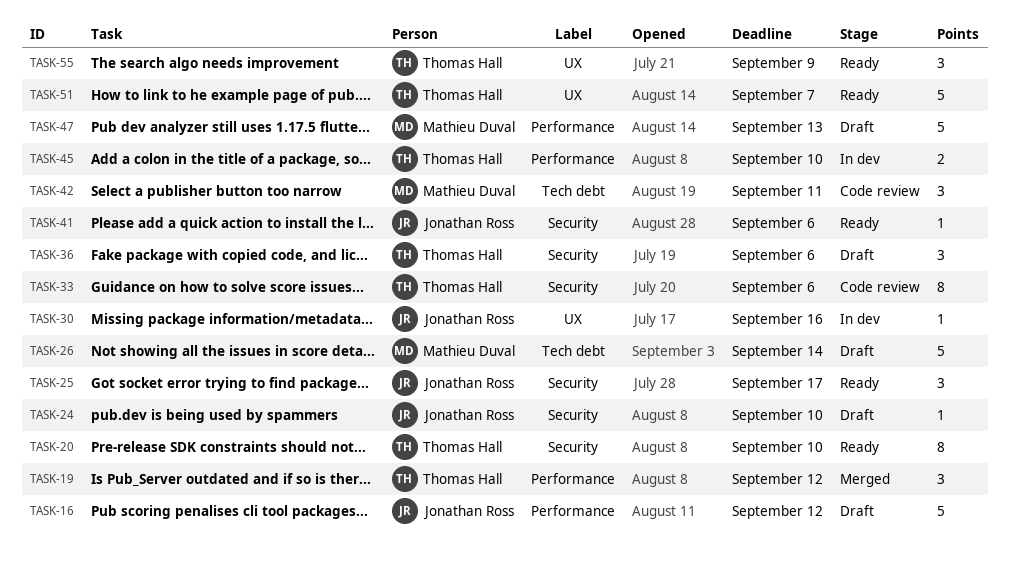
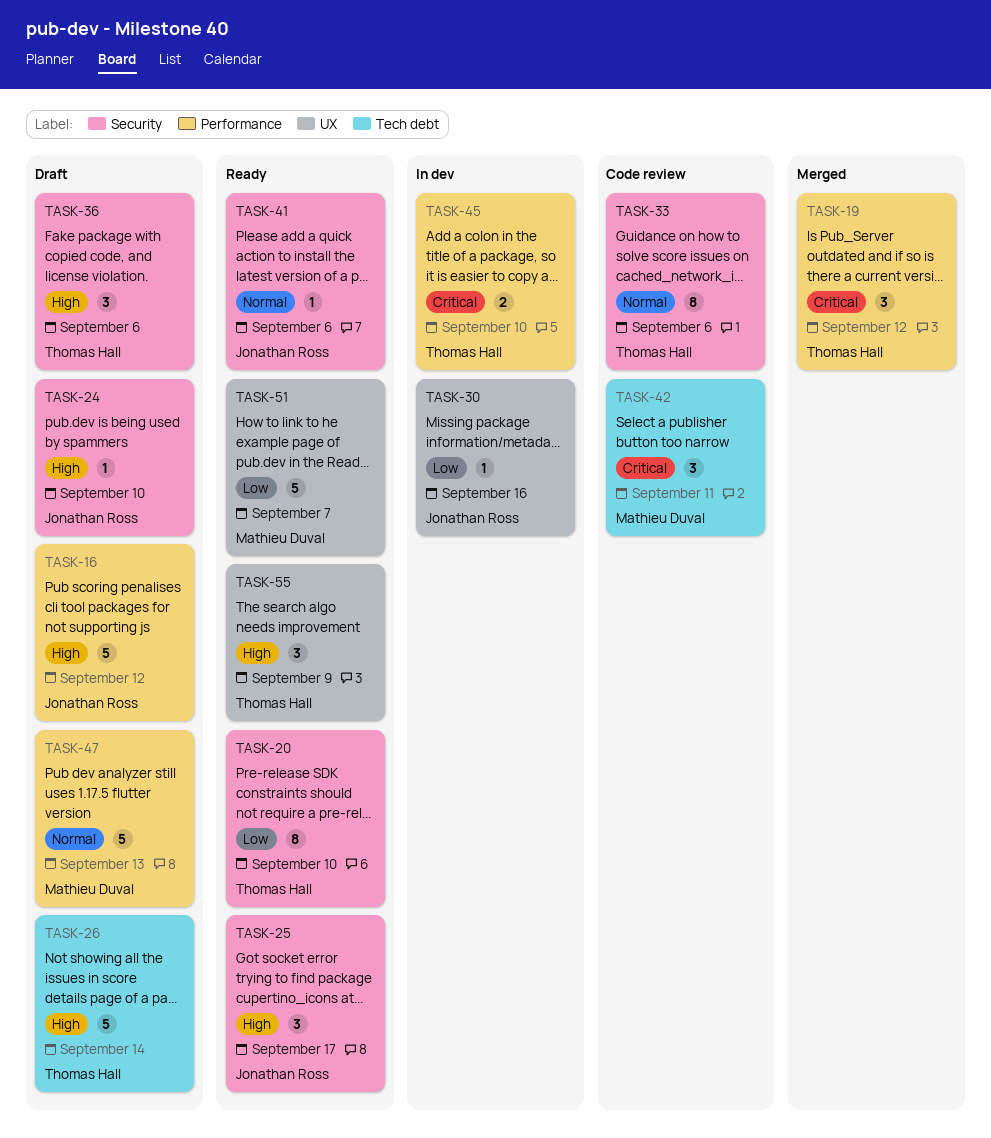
TASK-26, owner: Mathieu Duval -> Thomas Hall
TASK-51, owner: Thomas Hall -> Mathieu Duval

